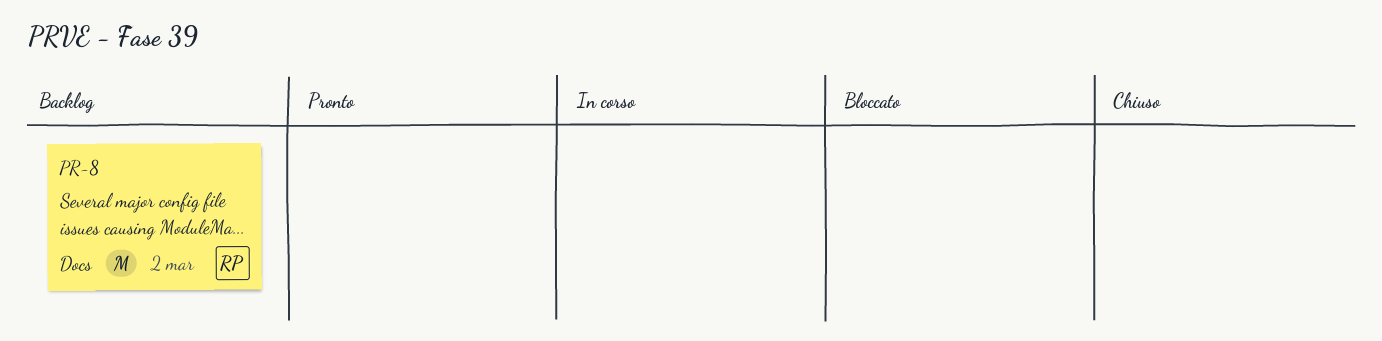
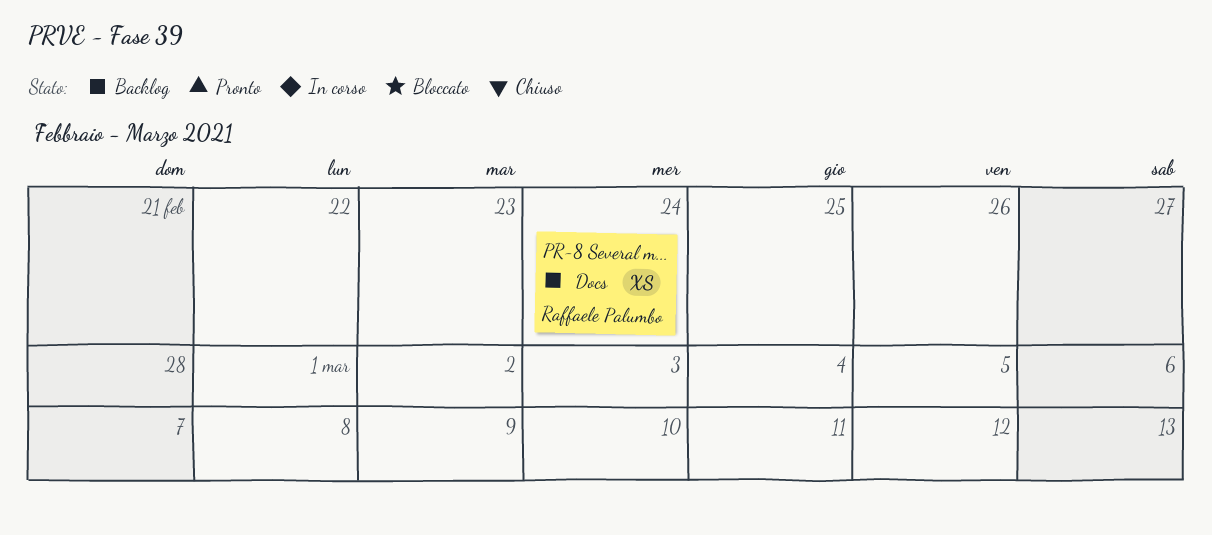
PR-8, estimate: M -> XS
PR-8, due: Mar 2 -> Feb 24

